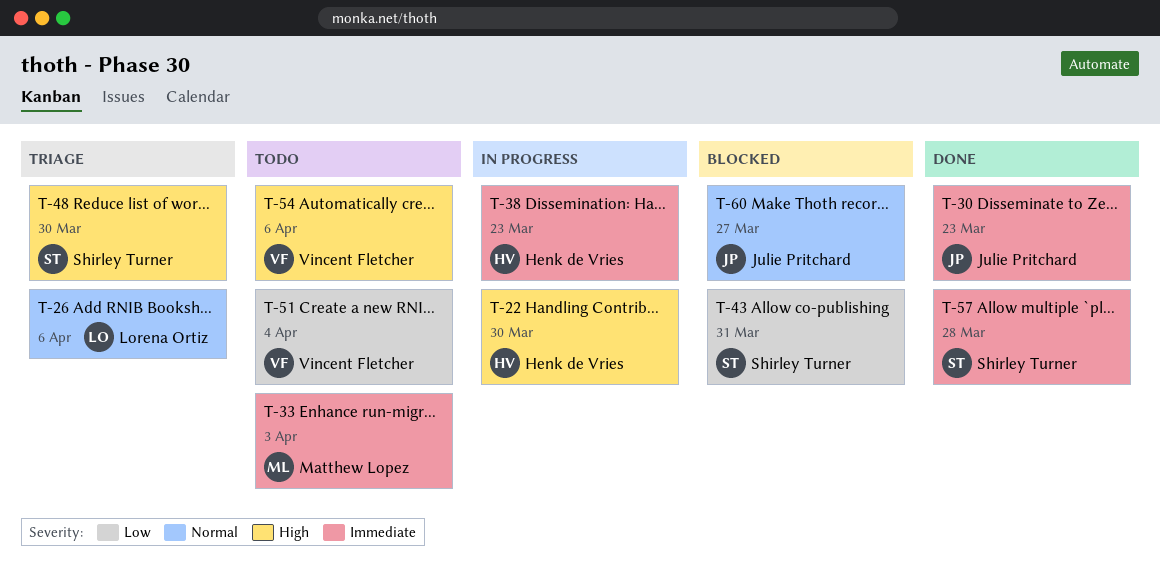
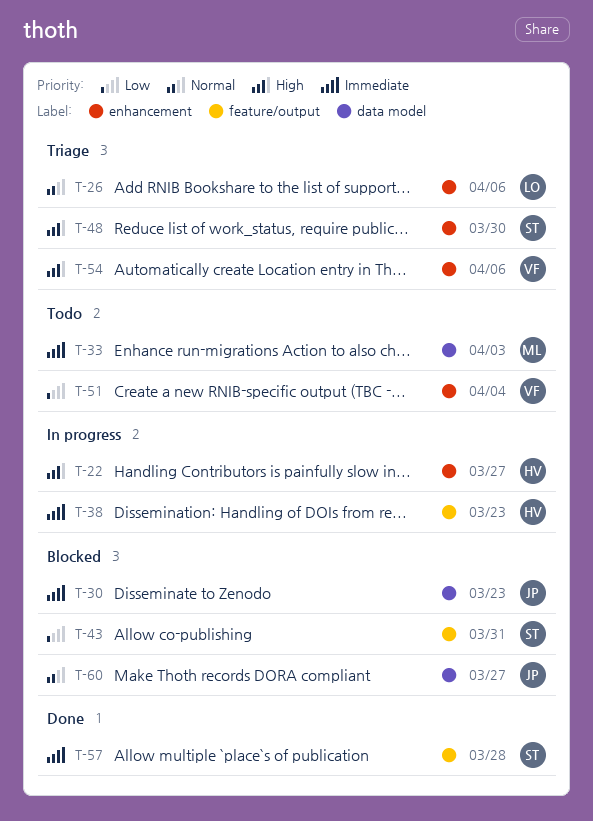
T-22, due: Mar 30 -> Mar 27
T-30, status: Done -> Blocked
T-54, status: Todo -> Triage

